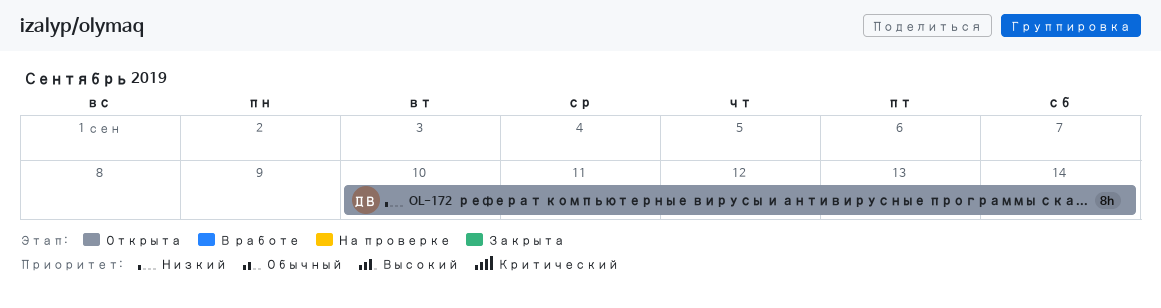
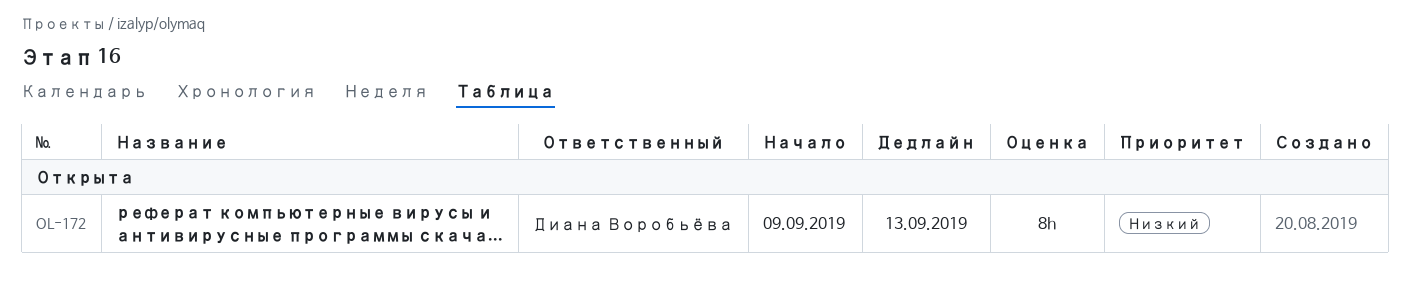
OL-172, start: Sep 10 -> Sep 9
OL-172, due: Sep 14 -> Sep 13

